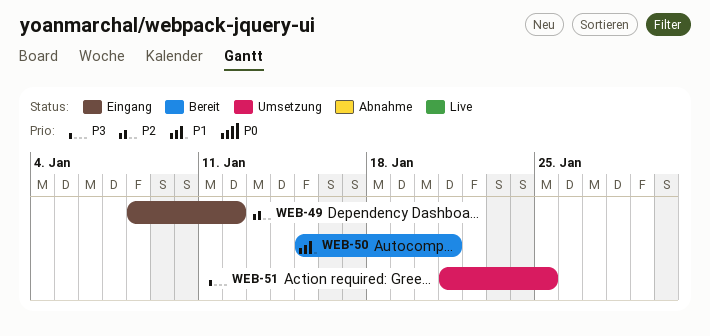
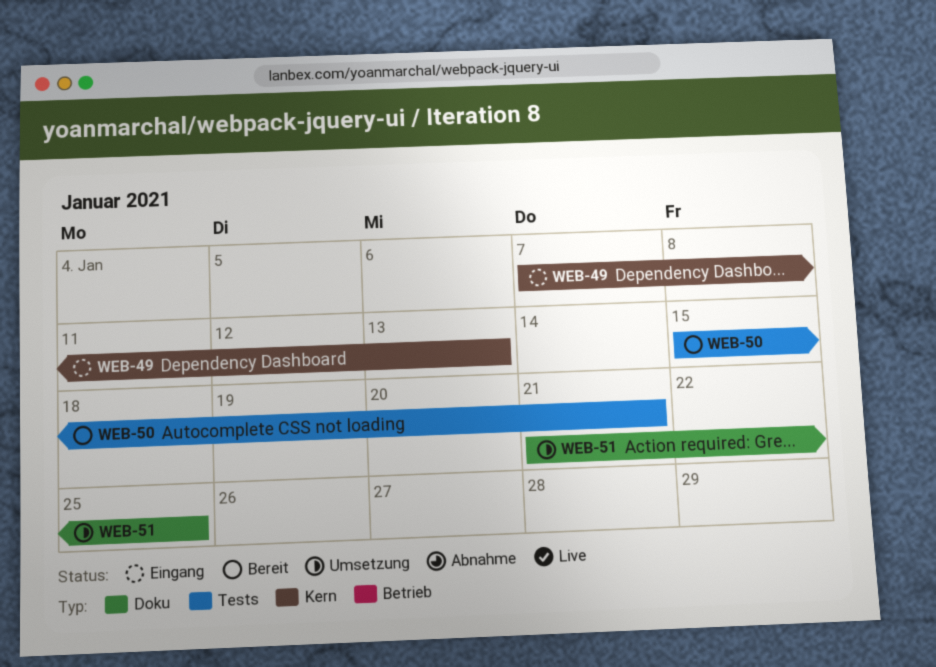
WEB-49, start: Jan 8 -> Jan 7
WEB-49, due: Jan 12 -> Jan 13

